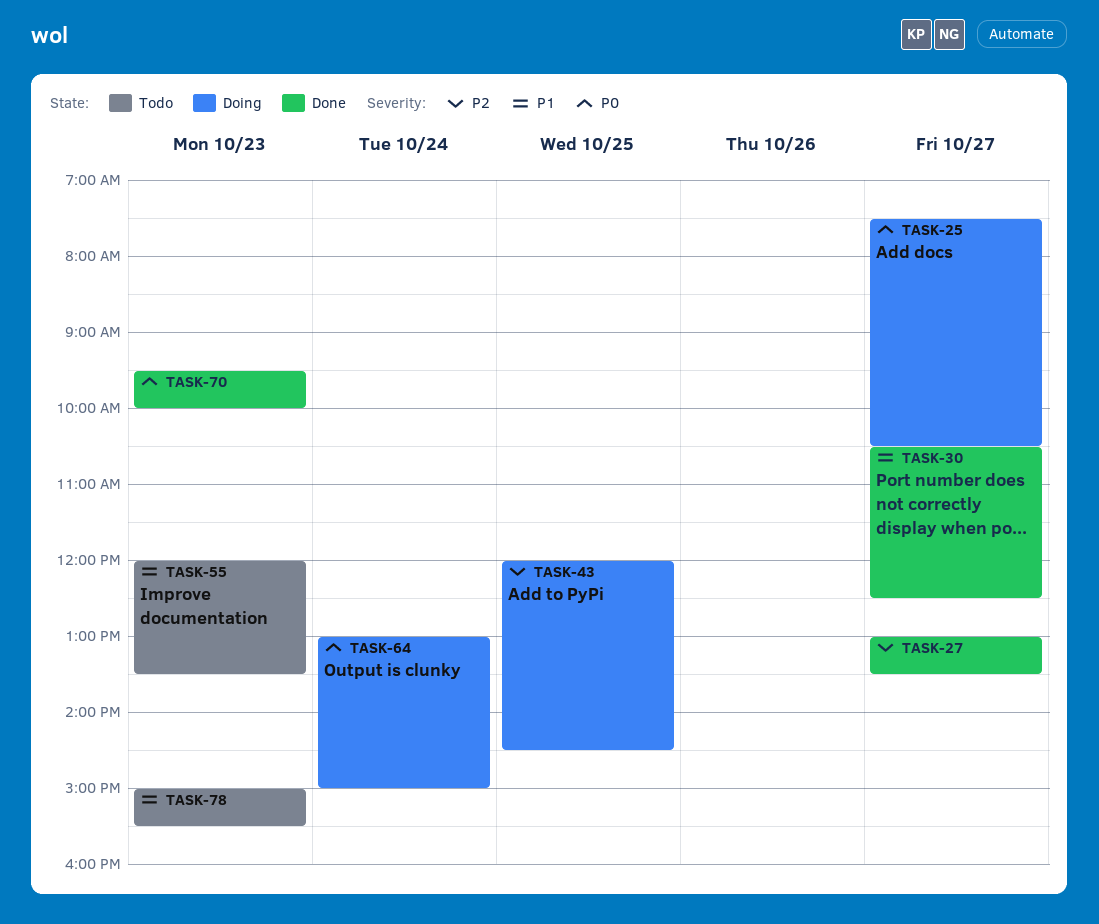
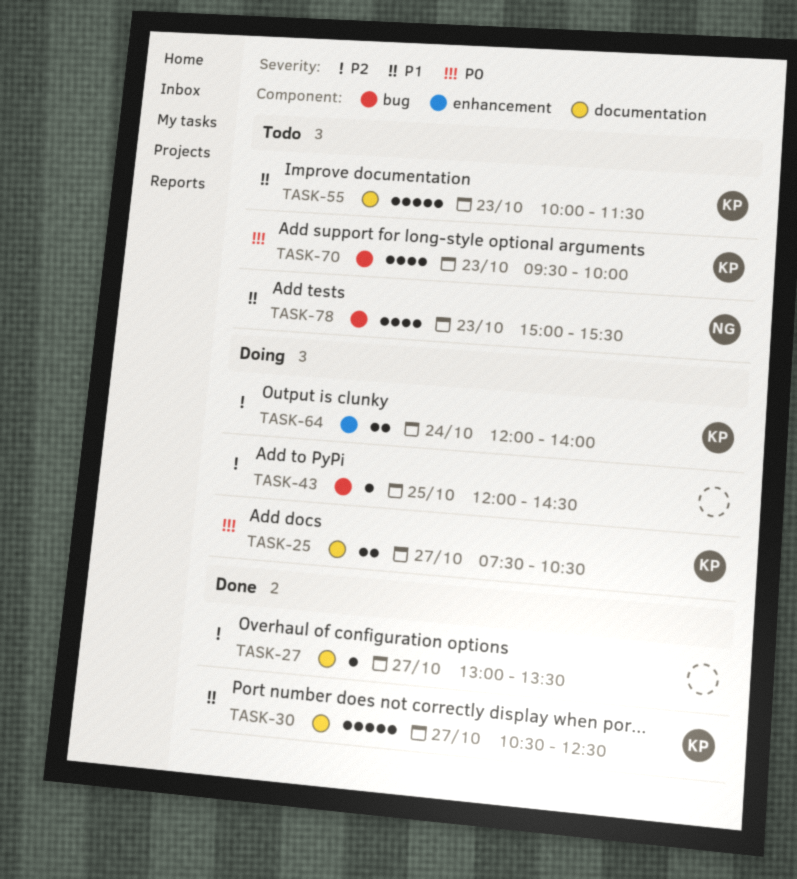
TASK-55, begins: 12:00 -> 10:00
TASK-55, ends: 13:30 -> 11:30
TASK-64, priority: P0 -> P2
TASK-64, begins: 13:00 -> 12:00
TASK-64, ends: 15:00 -> 14:00
TASK-70, status: Done -> Todo

